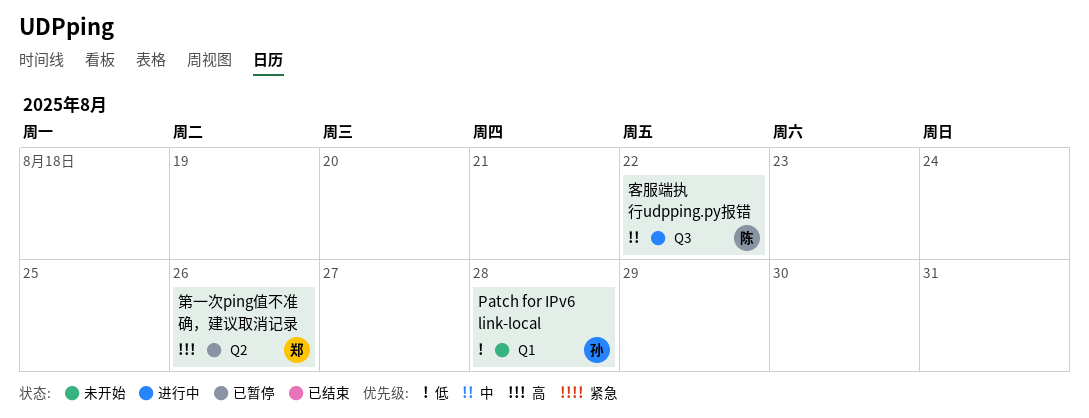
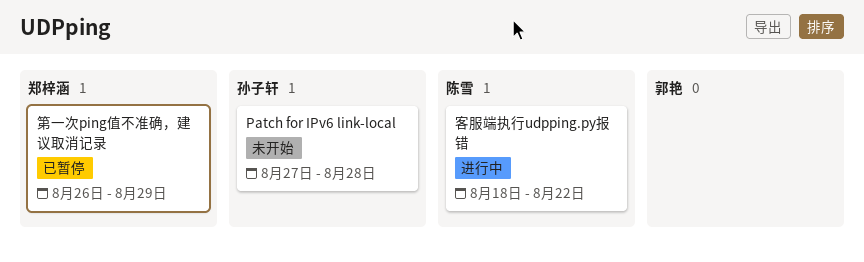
第一次ping值不准确，建议取消记录, due: Aug 26 -> Aug 29

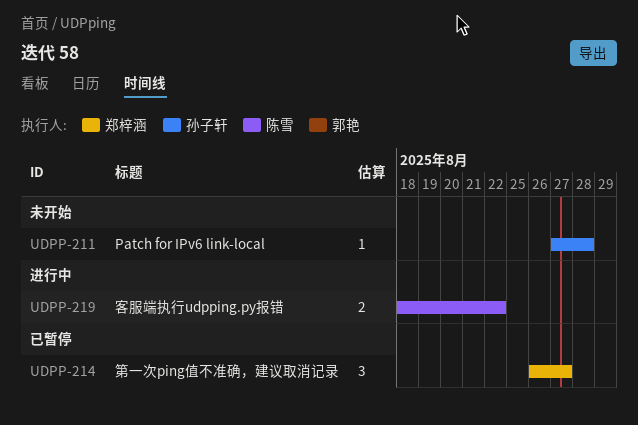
第一次ping值不准确，建议取消记录, due: Aug 29 -> Aug 27

